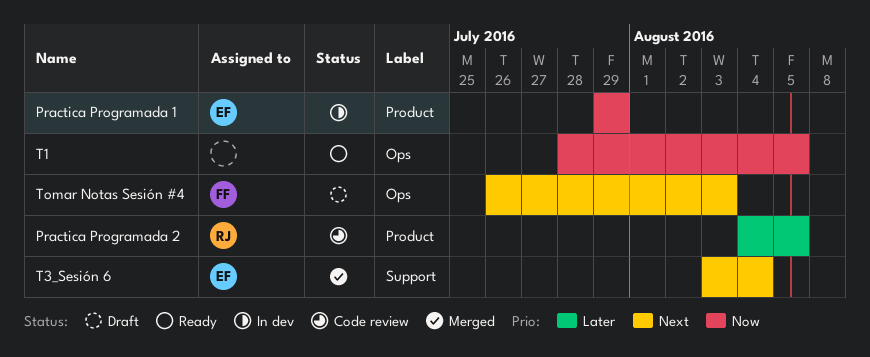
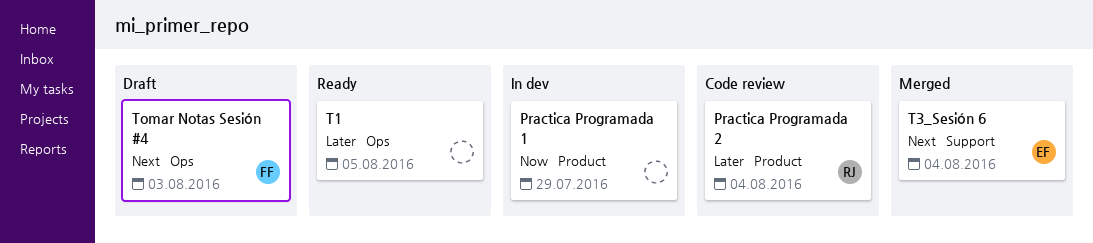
Practica Programada 1, owner: EF -> none
Practica Programada 2, due: Aug 5 -> Aug 4
T1, priority: Now -> Later

